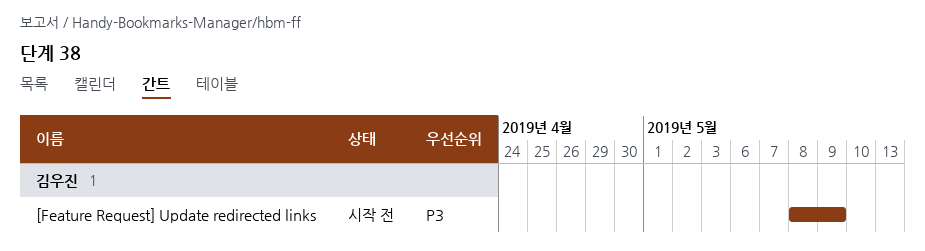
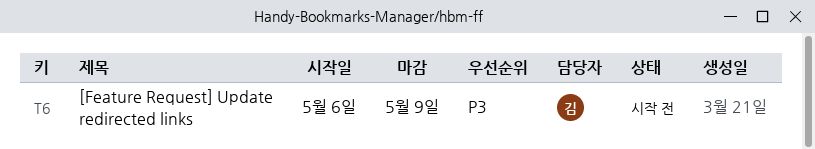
[Feature Request] Update redirected links, start: May 8 -> May 6

